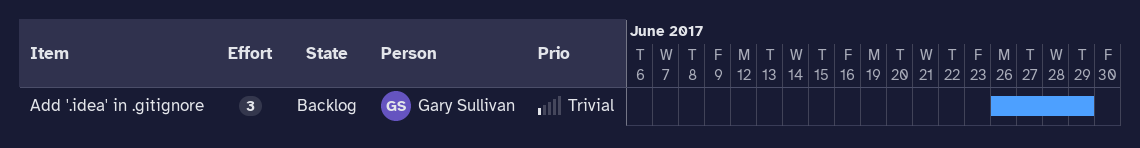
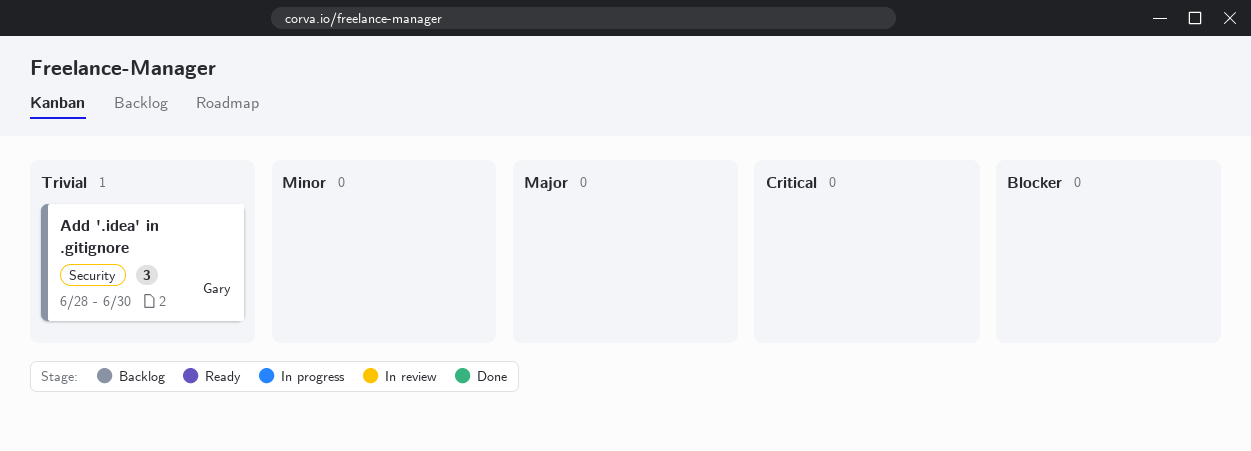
Add '.idea' in .gitignore, start: Jun 26 -> Jun 28
Add '.idea' in .gitignore, due: Jun 29 -> Jun 30

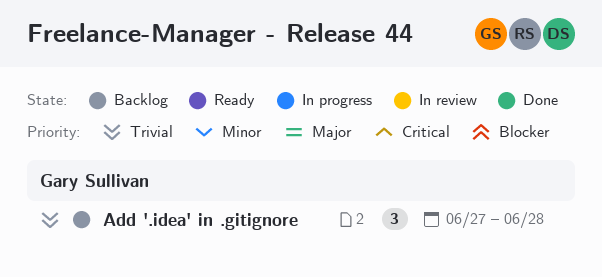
Add '.idea' in .gitignore, start: Jun 28 -> Jun 27
Add '.idea' in .gitignore, due: Jun 30 -> Jun 28

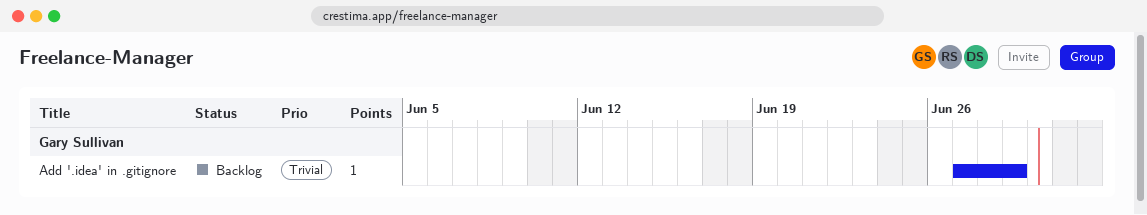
Add '.idea' in .gitignore, estimate: 3 -> 1
Add '.idea' in .gitignore, due: Jun 28 -> Jun 29

